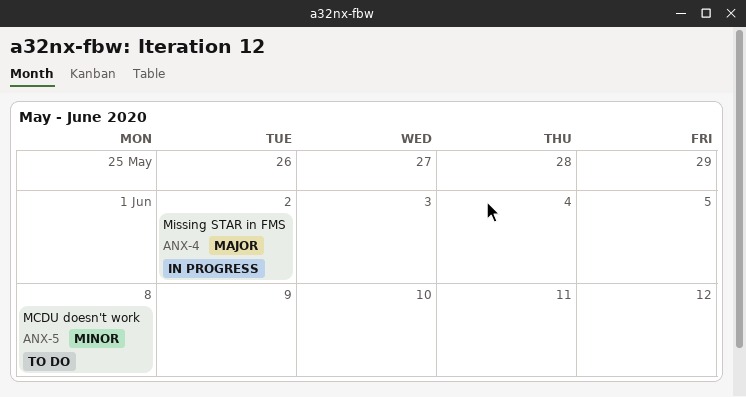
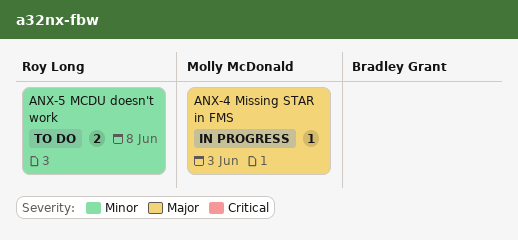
ANX-4, due: Jun 2 -> Jun 3

